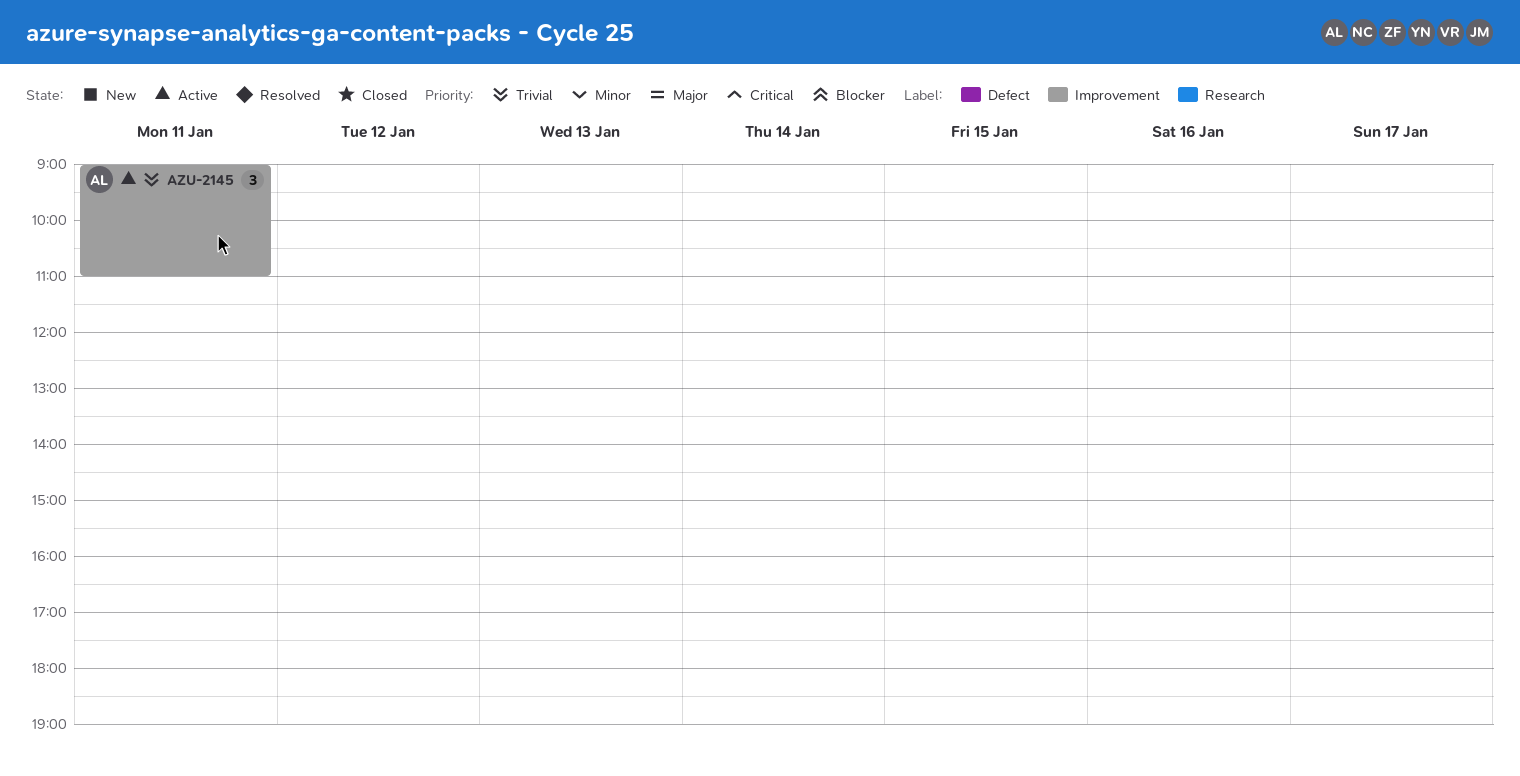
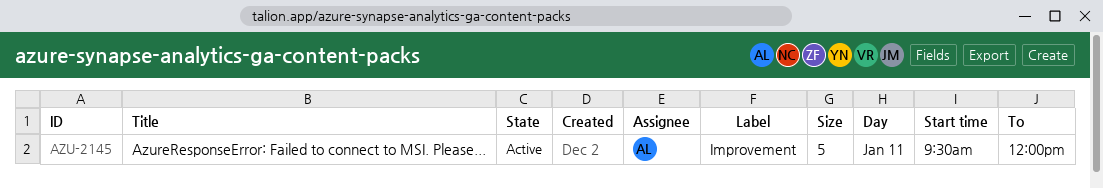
AZU-2145, estimate: 3 -> 5
AZU-2145, begins: 09:00 -> 09:30
AZU-2145, ends: 11:00 -> 12:00

